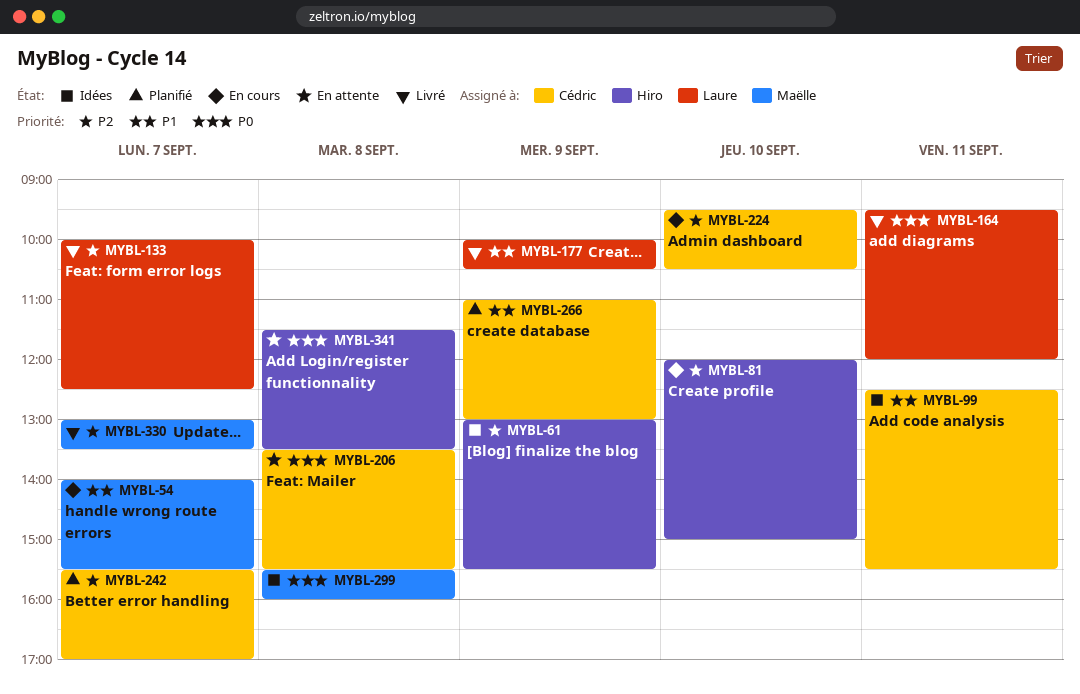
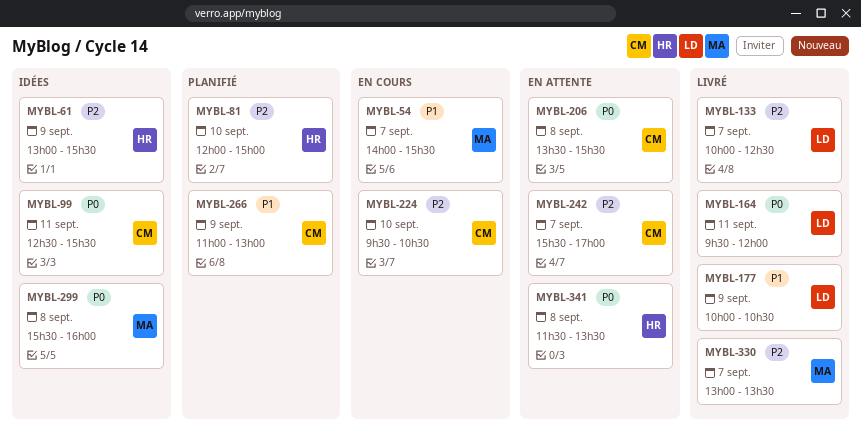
MYBL-81, status: En cours -> Planifié
MYBL-99, priority: P1 -> P0
MYBL-242, status: Planifié -> En attente

